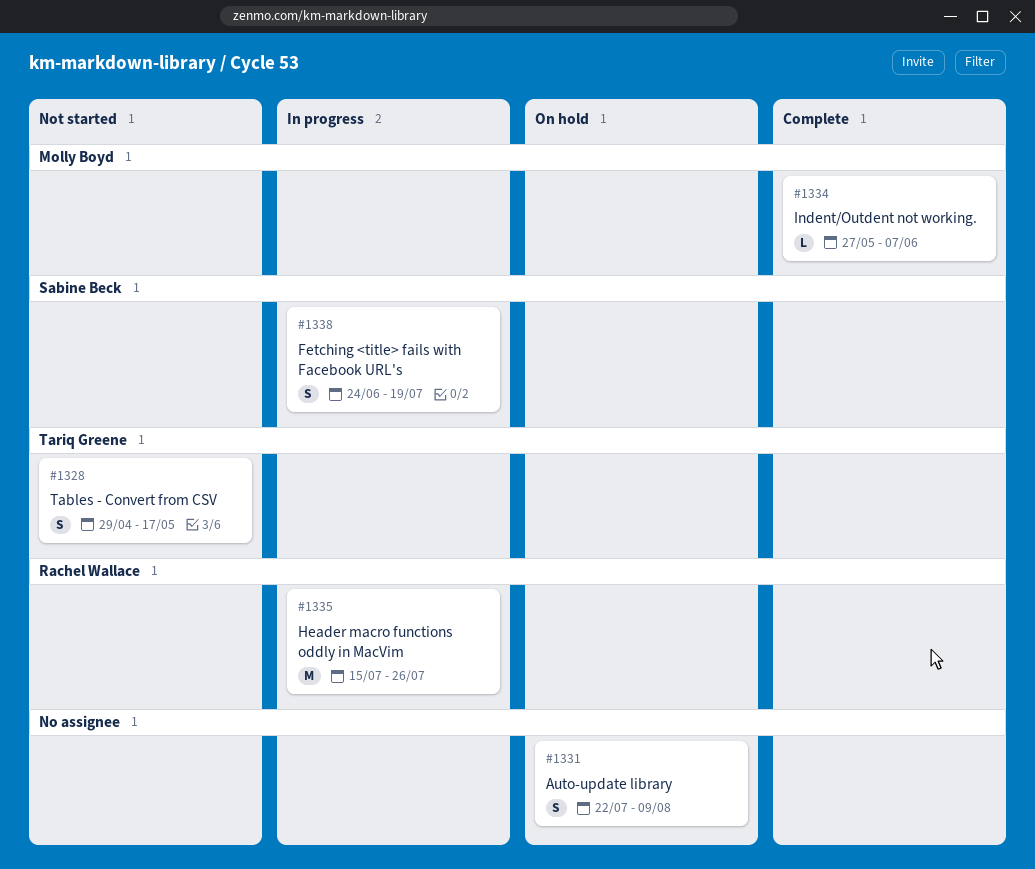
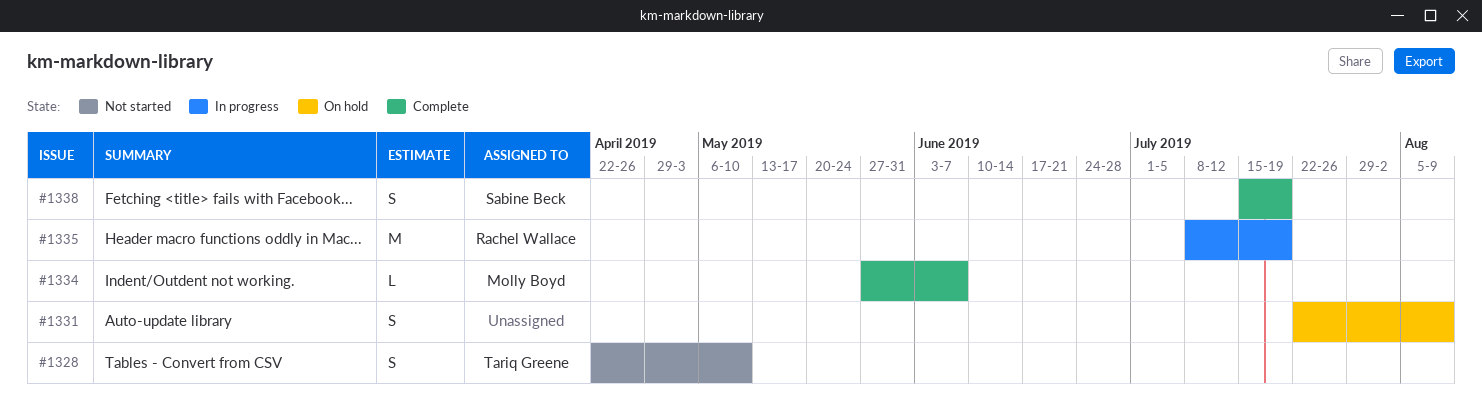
#1328, start: Apr 29 -> Apr 22
#1328, due: May 17 -> May 10
#1335, start: Jul 15 -> Jul 8
#1335, due: Jul 26 -> Jul 19
#1338, status: In progress -> Complete
#1338, start: Jun 24 -> Jul 15

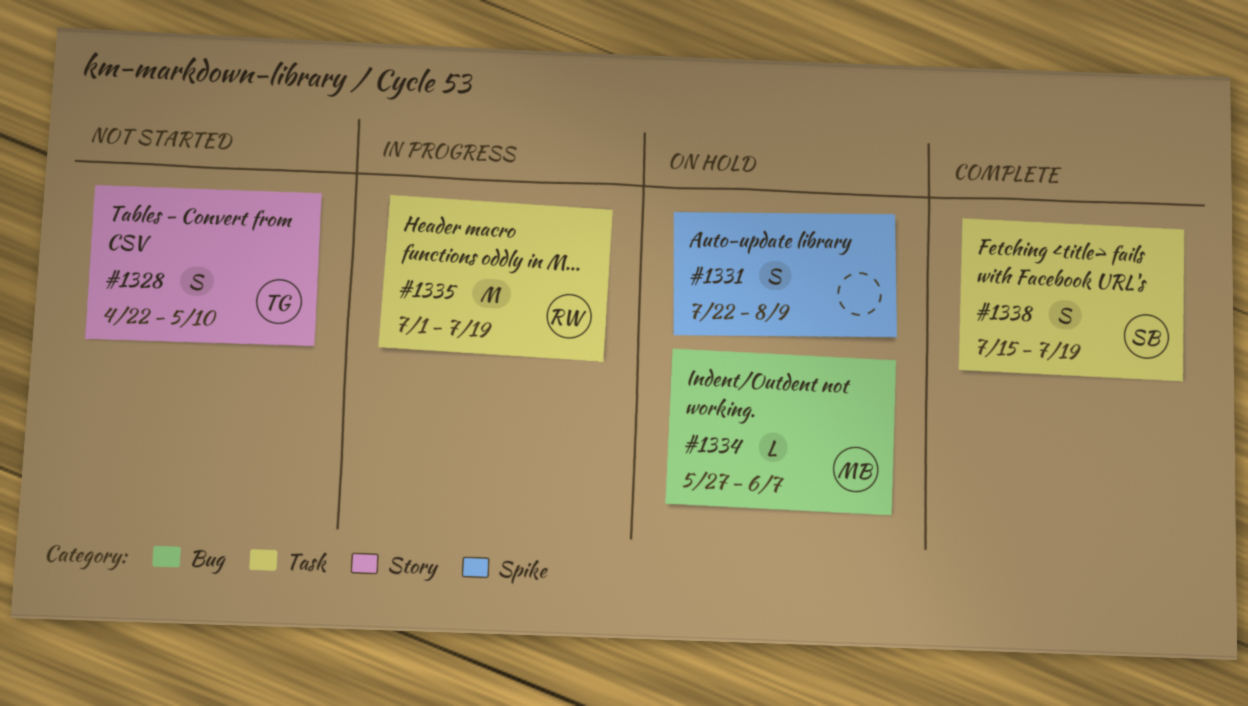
#1334, status: Complete -> On hold
#1335, start: Jul 8 -> Jul 1

